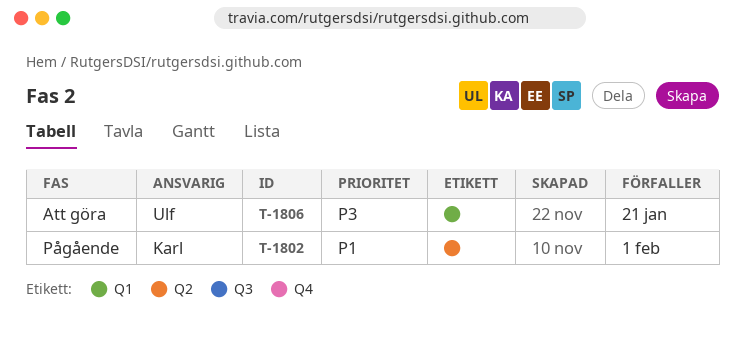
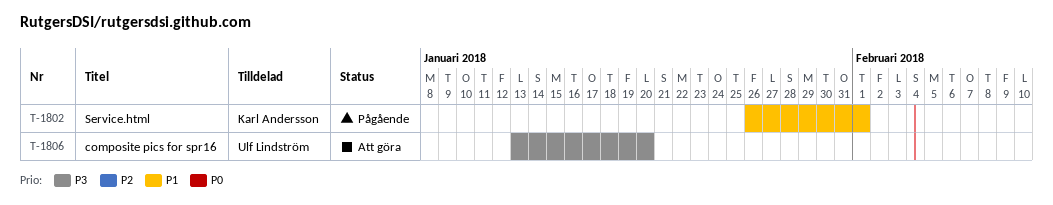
T-1806, due: Jan 21 -> Jan 20

